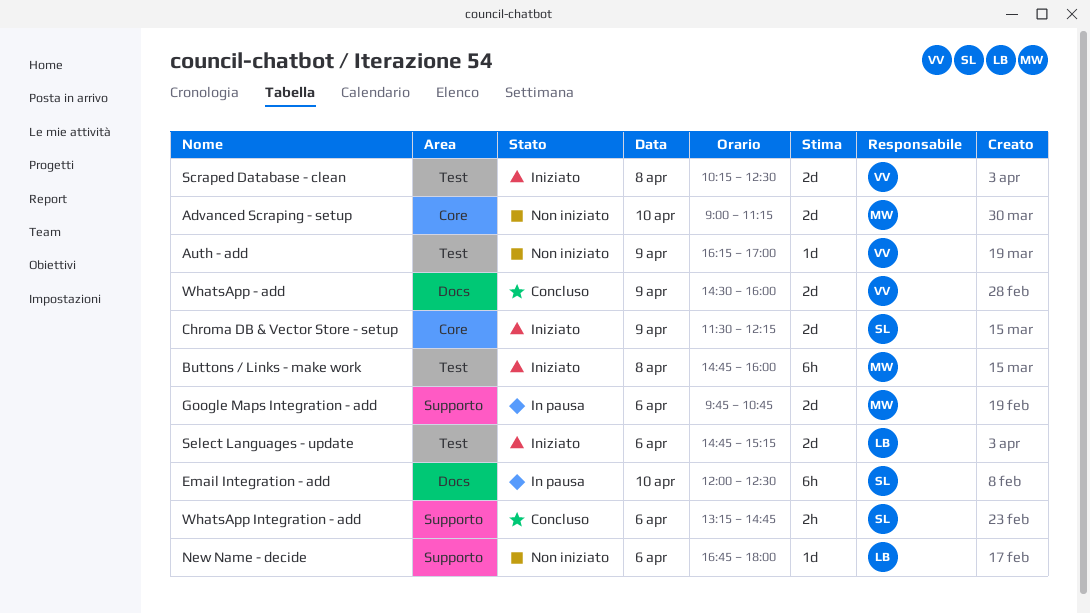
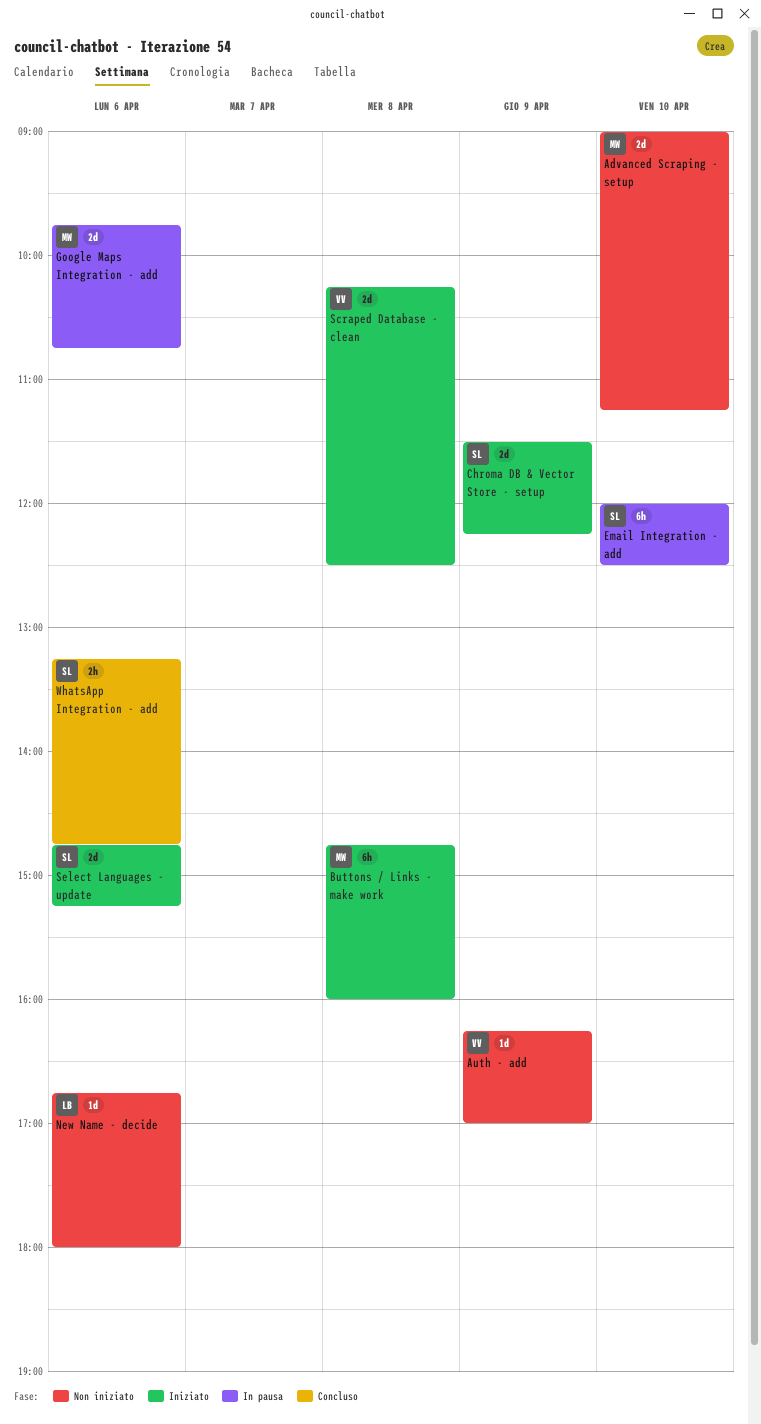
Select Languages - update, owner: LB -> SL
WhatsApp - add: present -> none

